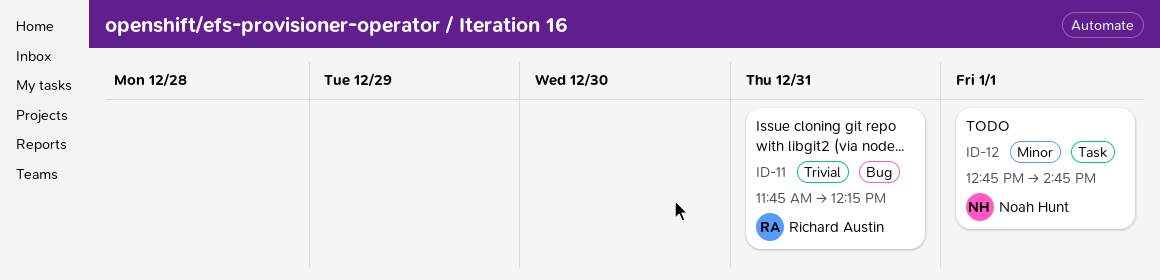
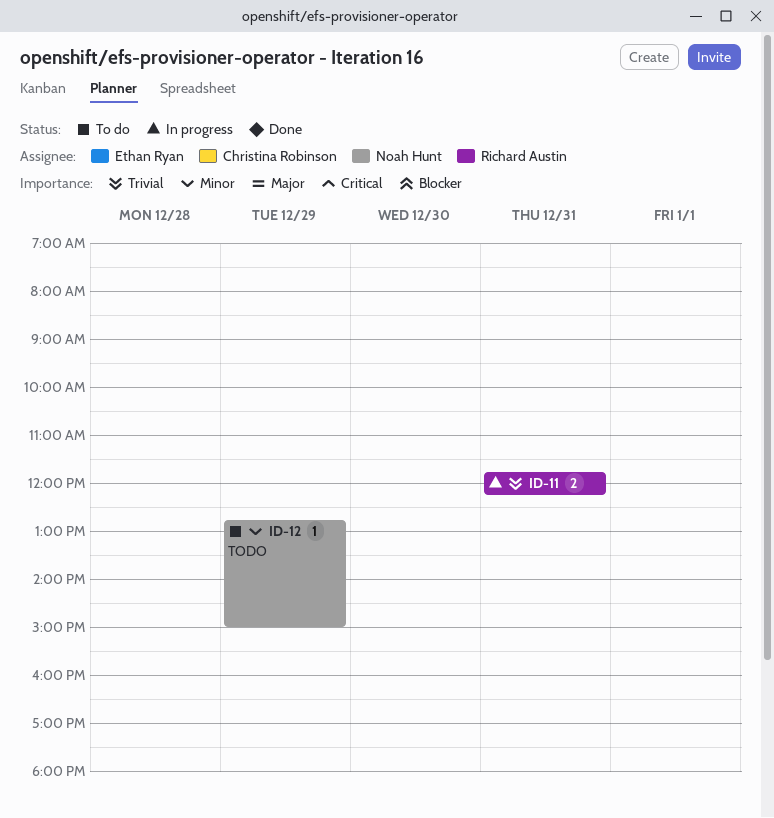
ID-12, day: Jan 1 -> Dec 29
ID-12, ends: 14:45 -> 15:00

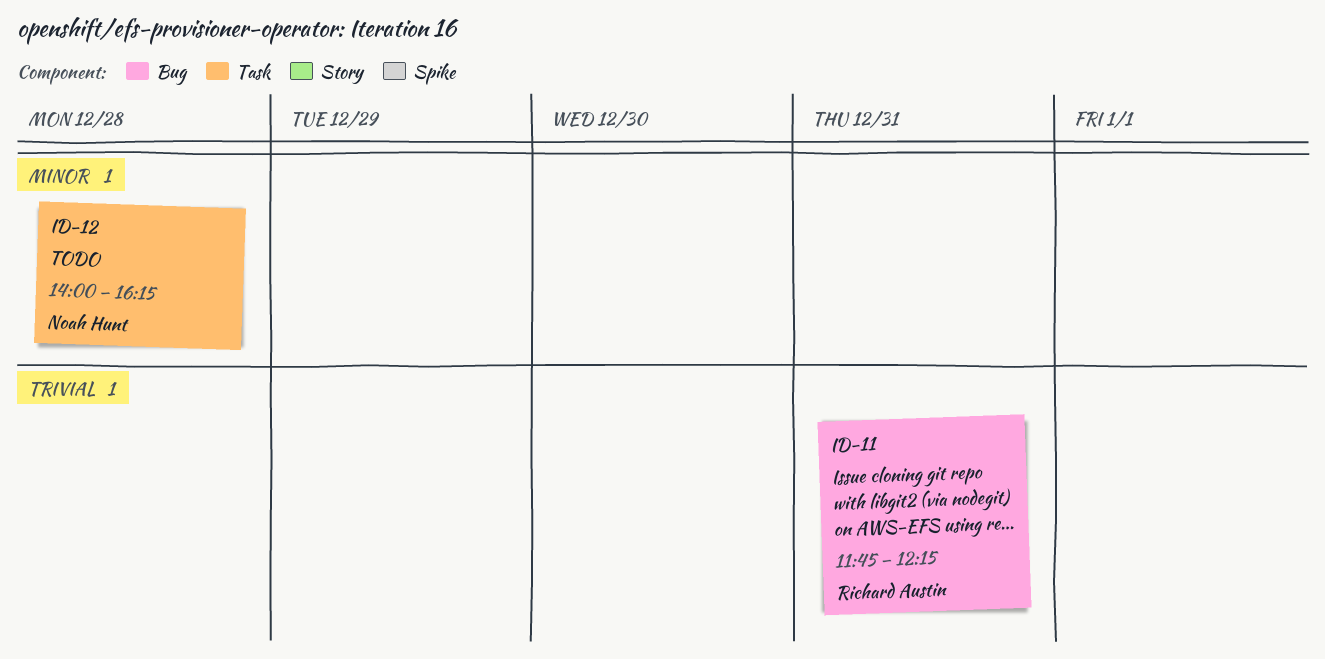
ID-12, day: Dec 29 -> Dec 28
ID-12, begins: 12:45 -> 14:00
ID-12, ends: 15:00 -> 16:15

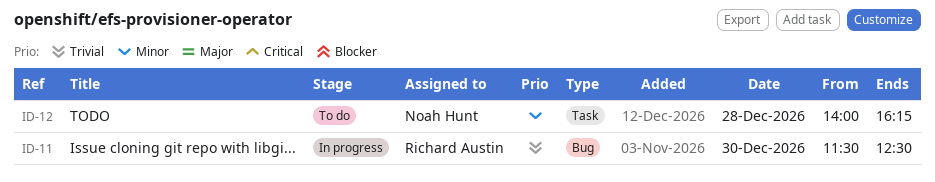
ID-11, day: Dec 31 -> Dec 30
ID-11, begins: 11:45 -> 11:30
ID-11, ends: 12:15 -> 12:30

